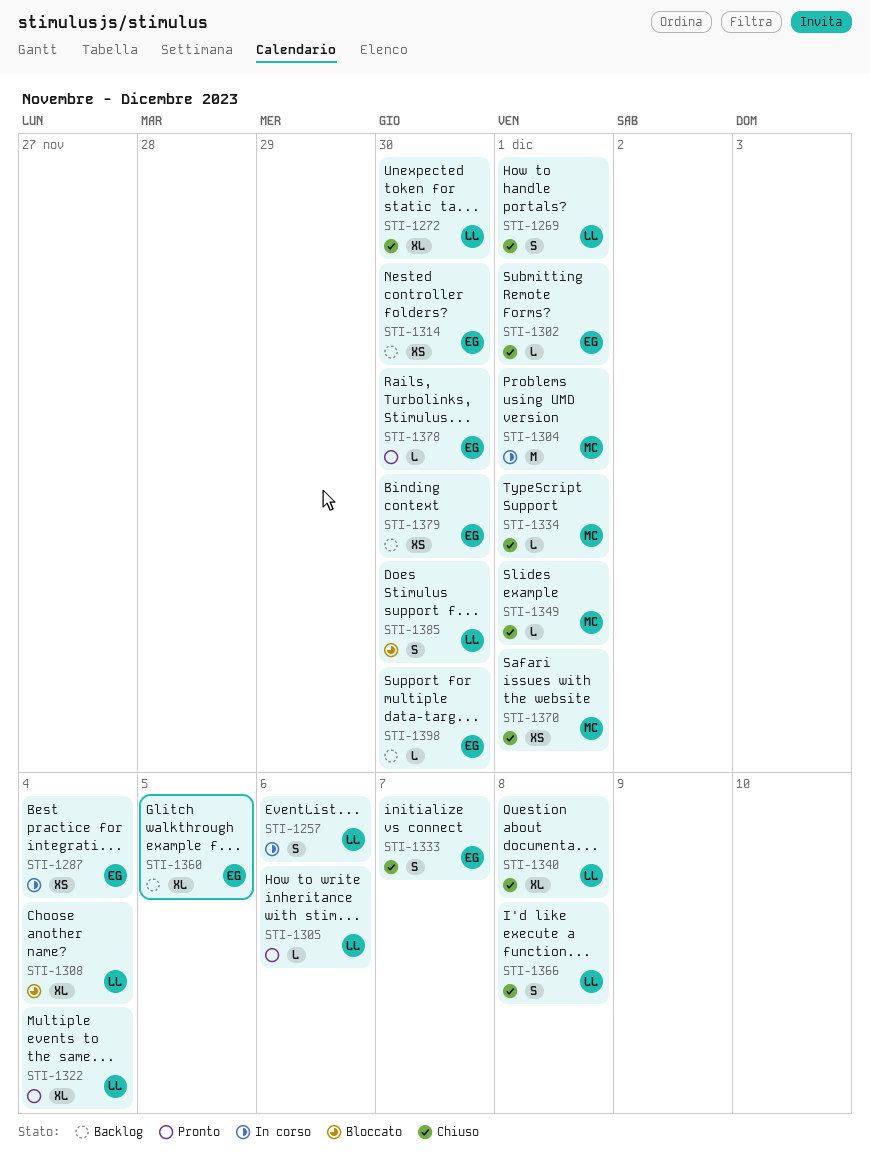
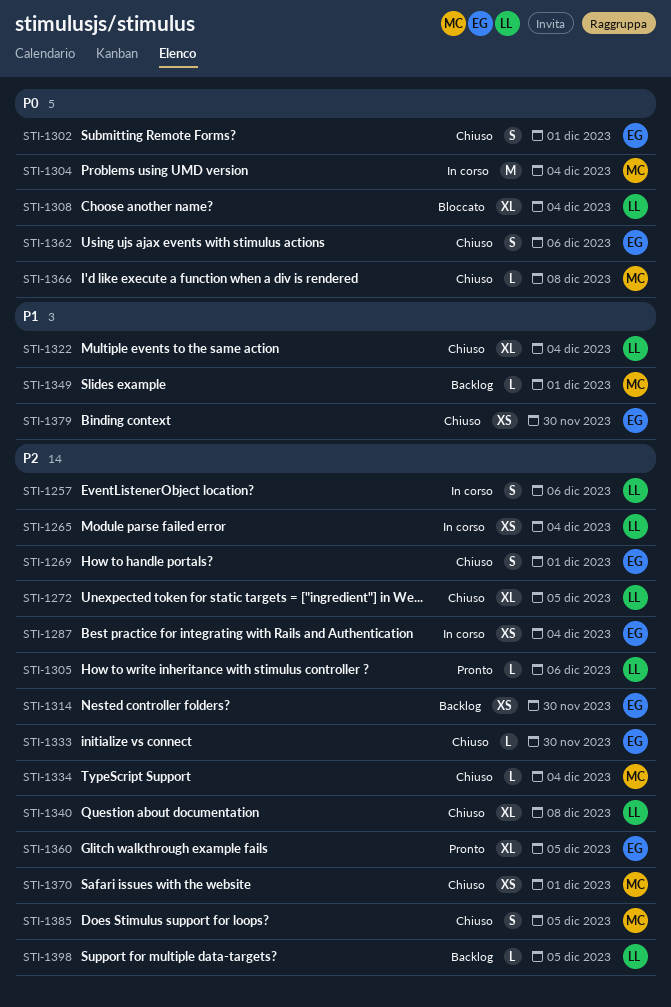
STI-1265: none -> present
STI-1269, owner: LL -> EG
STI-1272, due: Nov 30 -> Dec 5
STI-1302, estimate: L -> S
STI-1304, due: Dec 1 -> Dec 4
STI-1322, status: Pronto -> Chiuso
STI-1333, estimate: S -> L
STI-1333, due: Dec 7 -> Nov 30
STI-1334, due: Dec 1 -> Dec 4
STI-1349, status: Chiuso -> Backlog
STI-1360, status: Backlog -> Pronto
STI-1362: none -> present
STI-1366, owner: LL -> MC
STI-1366, estimate: S -> L
STI-1378: present -> none
STI-1379, status: Backlog -> Chiuso
STI-1385, status: Bloccato -> Chiuso
STI-1385, owner: LL -> MC
STI-1385, due: Nov 30 -> Dec 5
STI-1398, owner: EG -> LL
STI-1398, due: Nov 30 -> Dec 5

